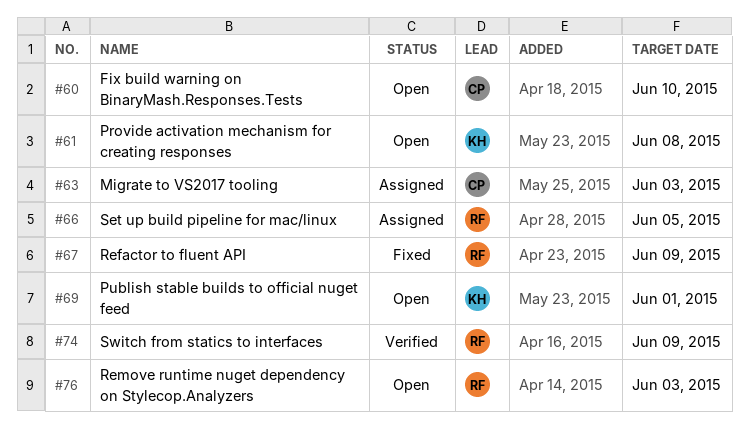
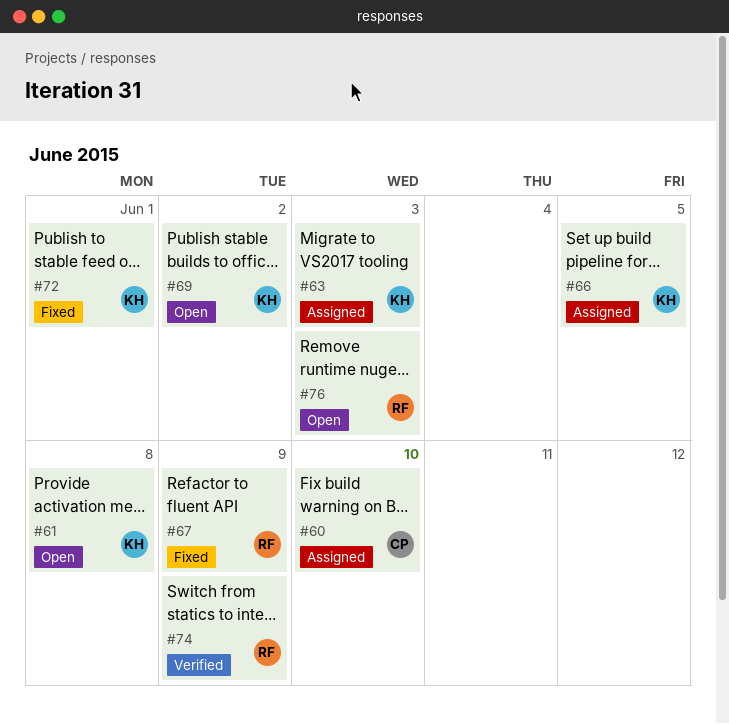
#60, status: Open -> Assigned
#63, owner: CP -> KH
#66, owner: RF -> KH
#69, due: Jun 1 -> Jun 2
#72: none -> present

